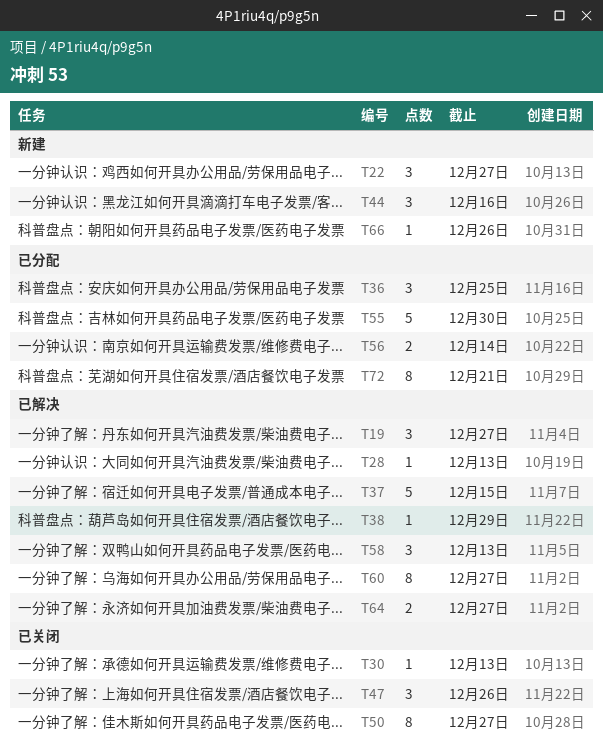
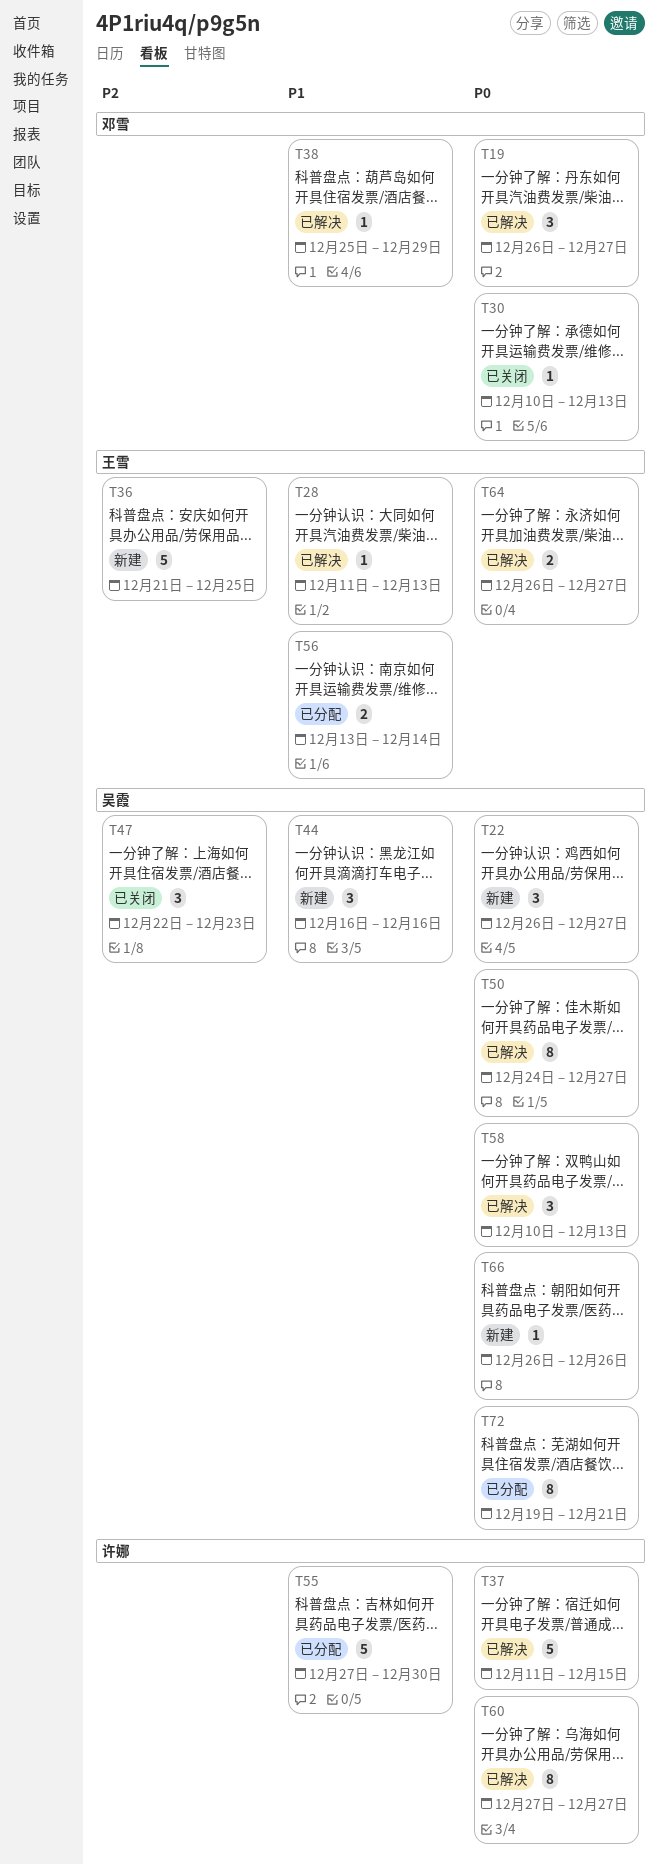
T36, status: 已分配 -> 新建
T36, estimate: 3 -> 5
T47, due: Dec 26 -> Dec 23
T50, status: 已关闭 -> 已解决

